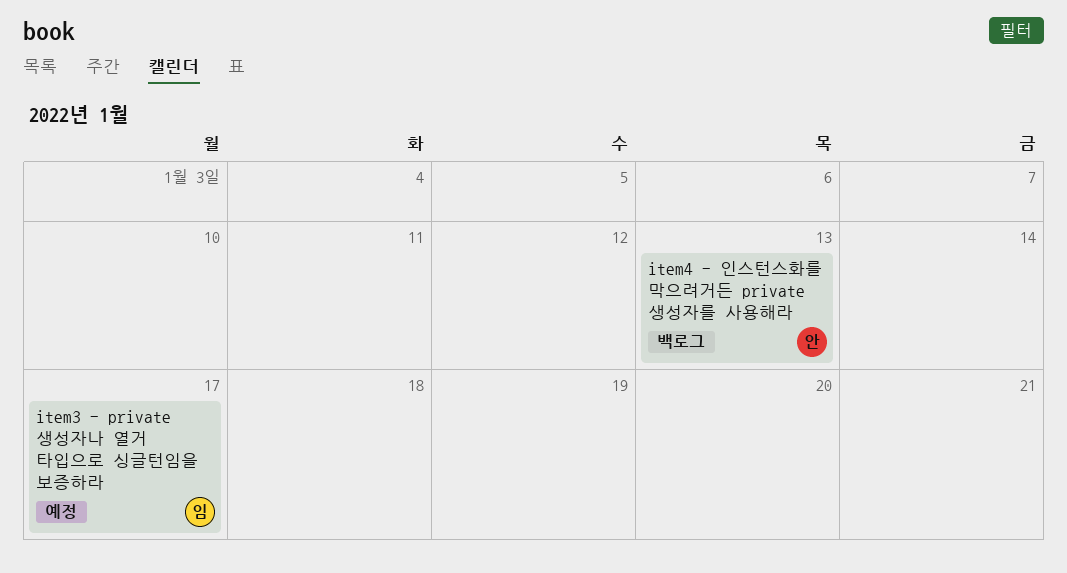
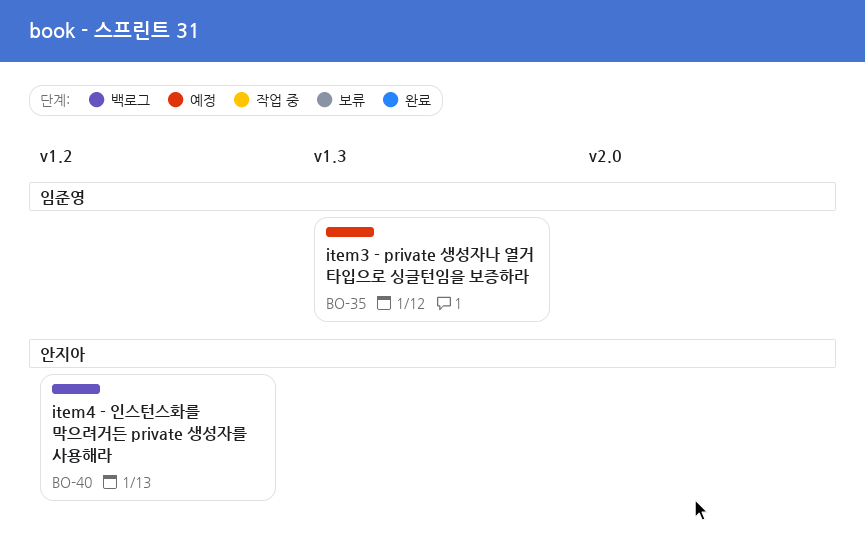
item3 - private 생성자나 열거 타입으로 싱글턴임을 보증하라, due: Jan 17 -> Jan 12

